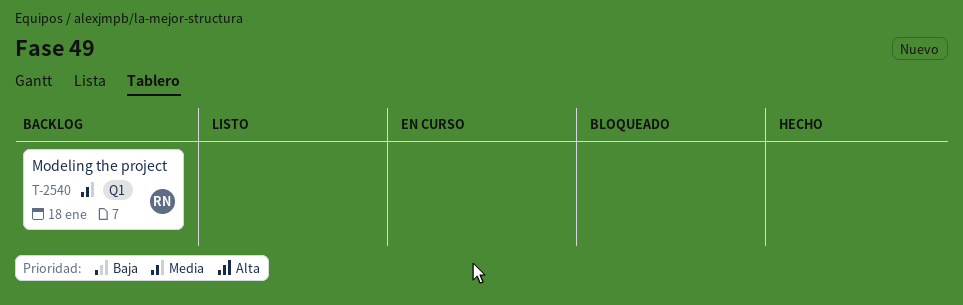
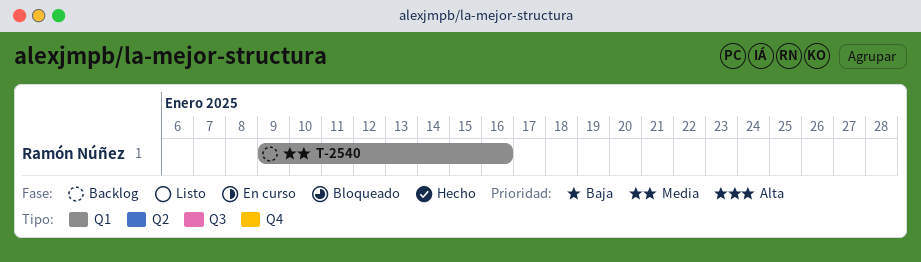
T-2540, due: Jan 18 -> Jan 16

